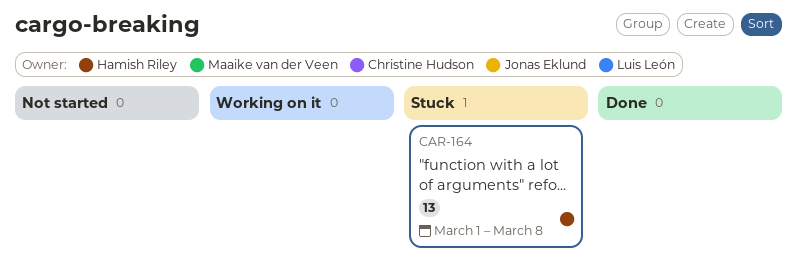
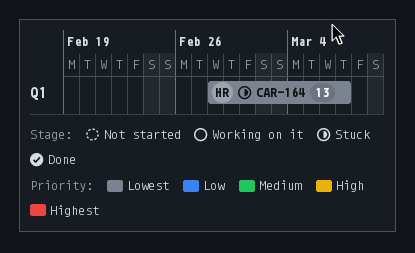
CAR-164, start: Mar 1 -> Feb 28
CAR-164, due: Mar 8 -> Mar 7

